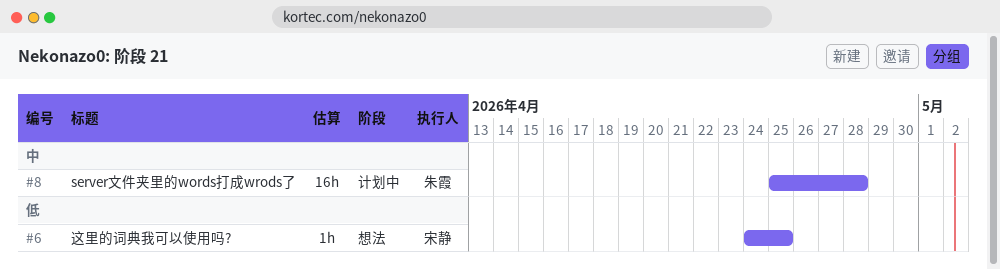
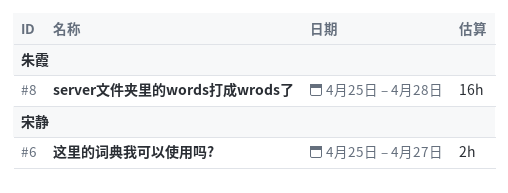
#6, estimate: 1h -> 2h
#6, start: Apr 24 -> Apr 25
#6, due: Apr 25 -> Apr 27

